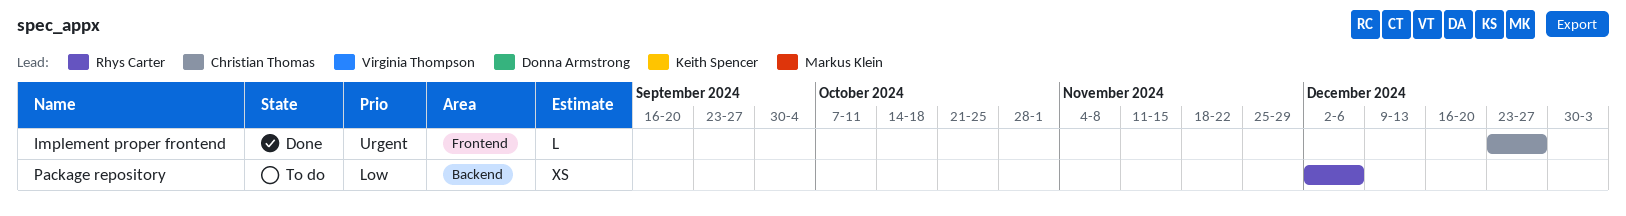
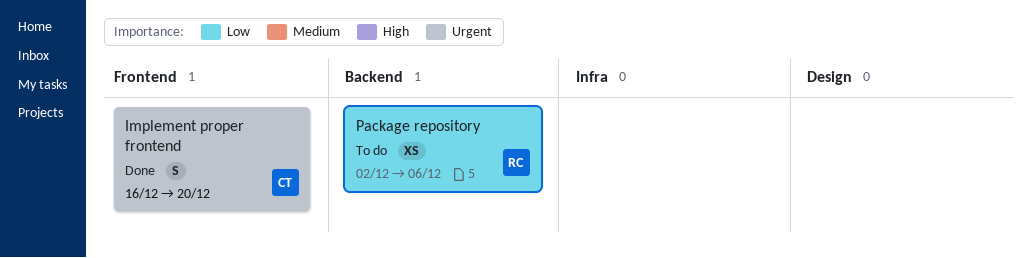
Implement proper frontend, estimate: L -> S
Implement proper frontend, start: Dec 23 -> Dec 16
Implement proper frontend, due: Dec 27 -> Dec 20

